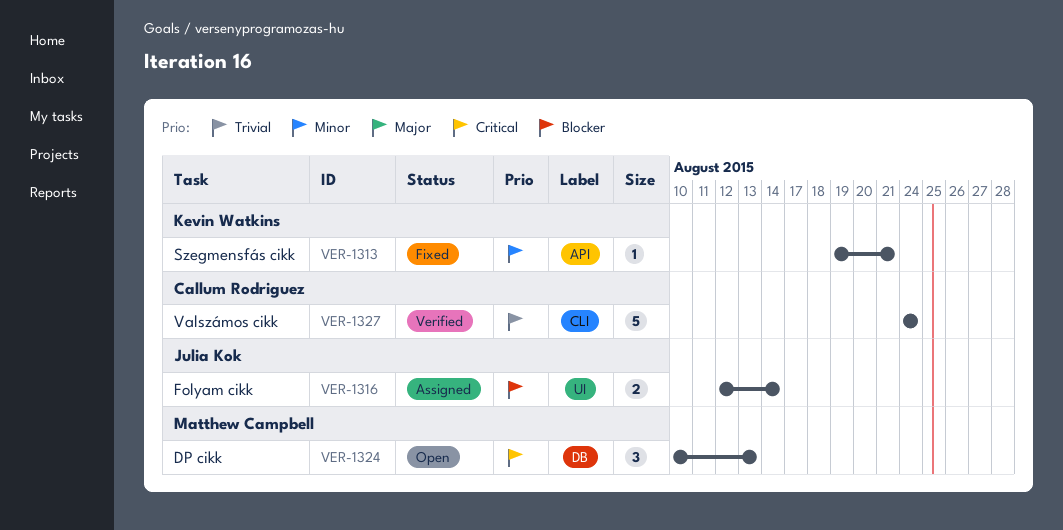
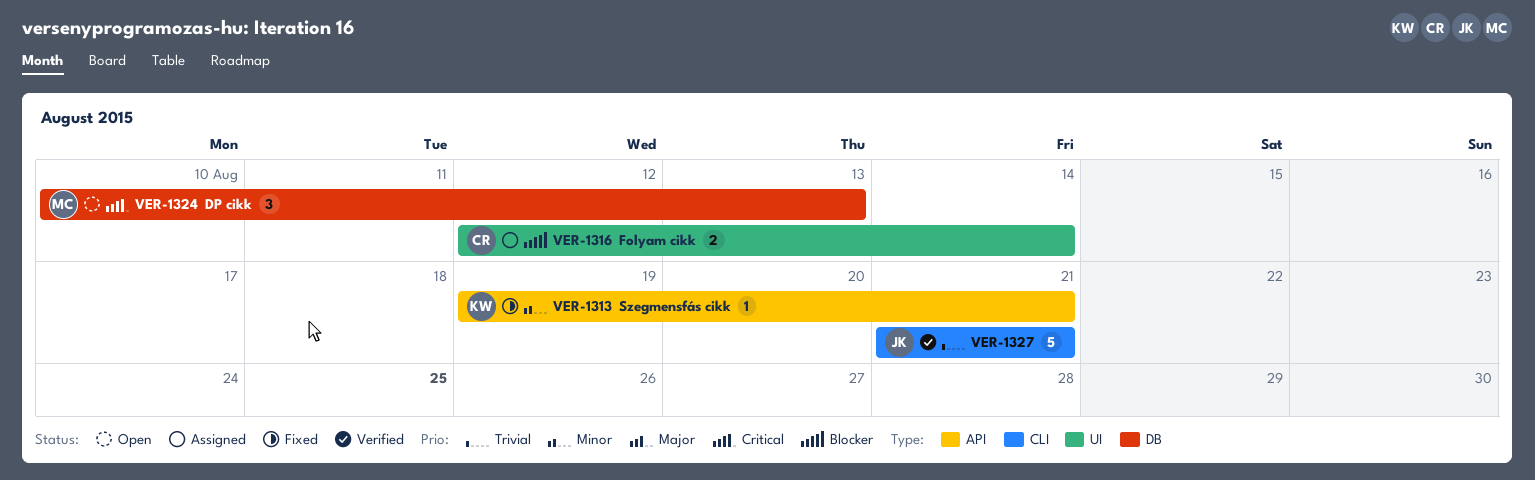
VER-1316, owner: Julia Kok -> Callum Rodriguez
VER-1327, owner: Callum Rodriguez -> Julia Kok
VER-1327, start: Aug 24 -> Aug 21
VER-1327, due: Aug 24 -> Aug 21

